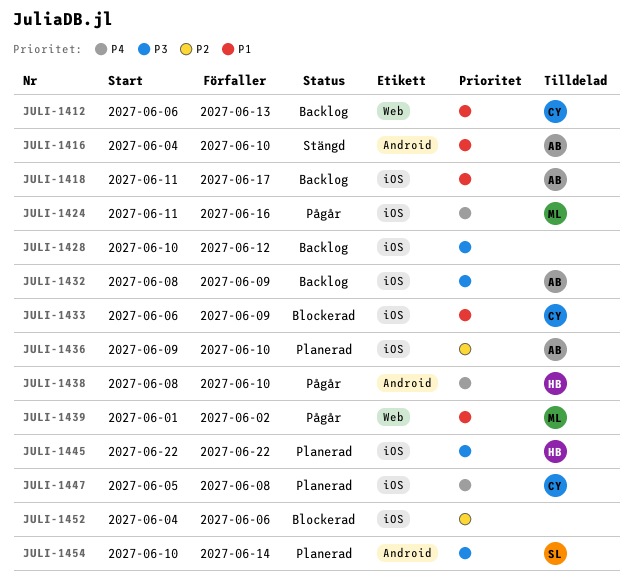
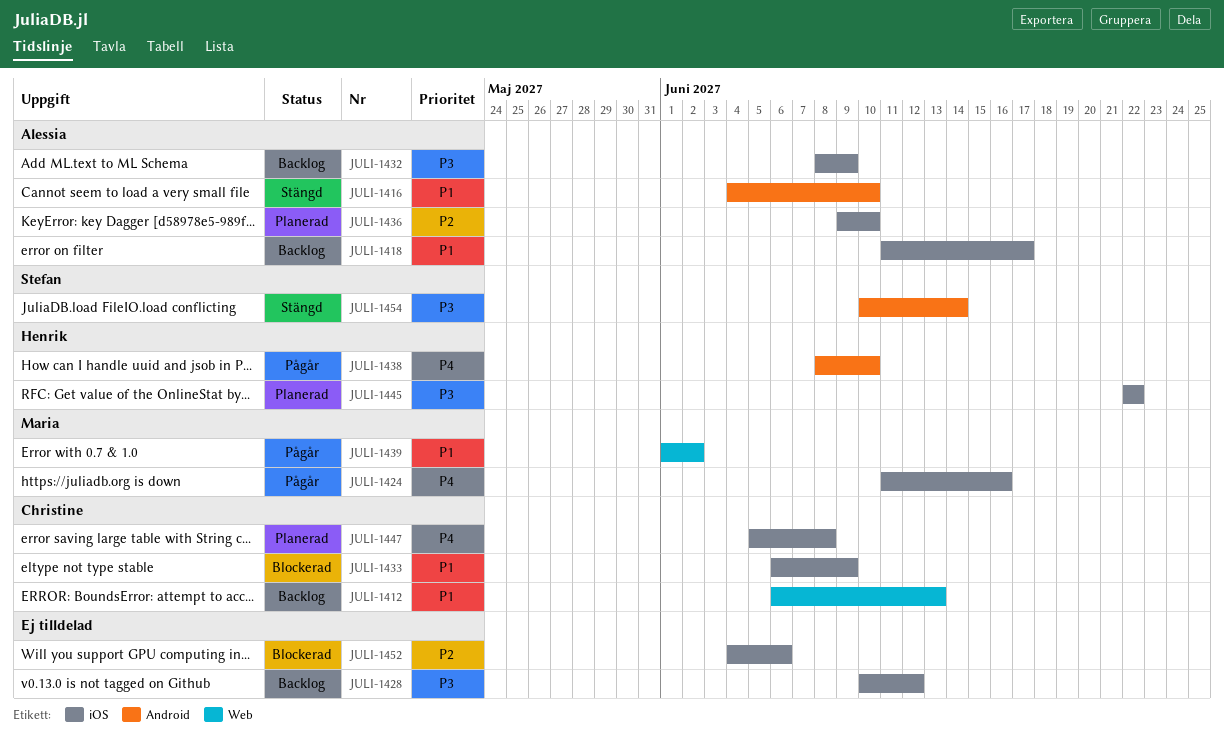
JULI-1454, status: Planerad -> Stängd

